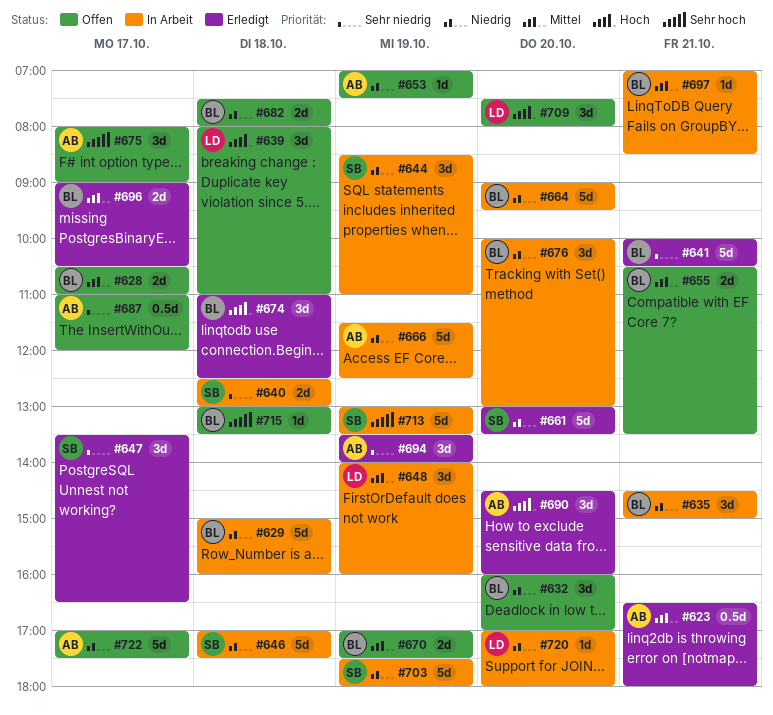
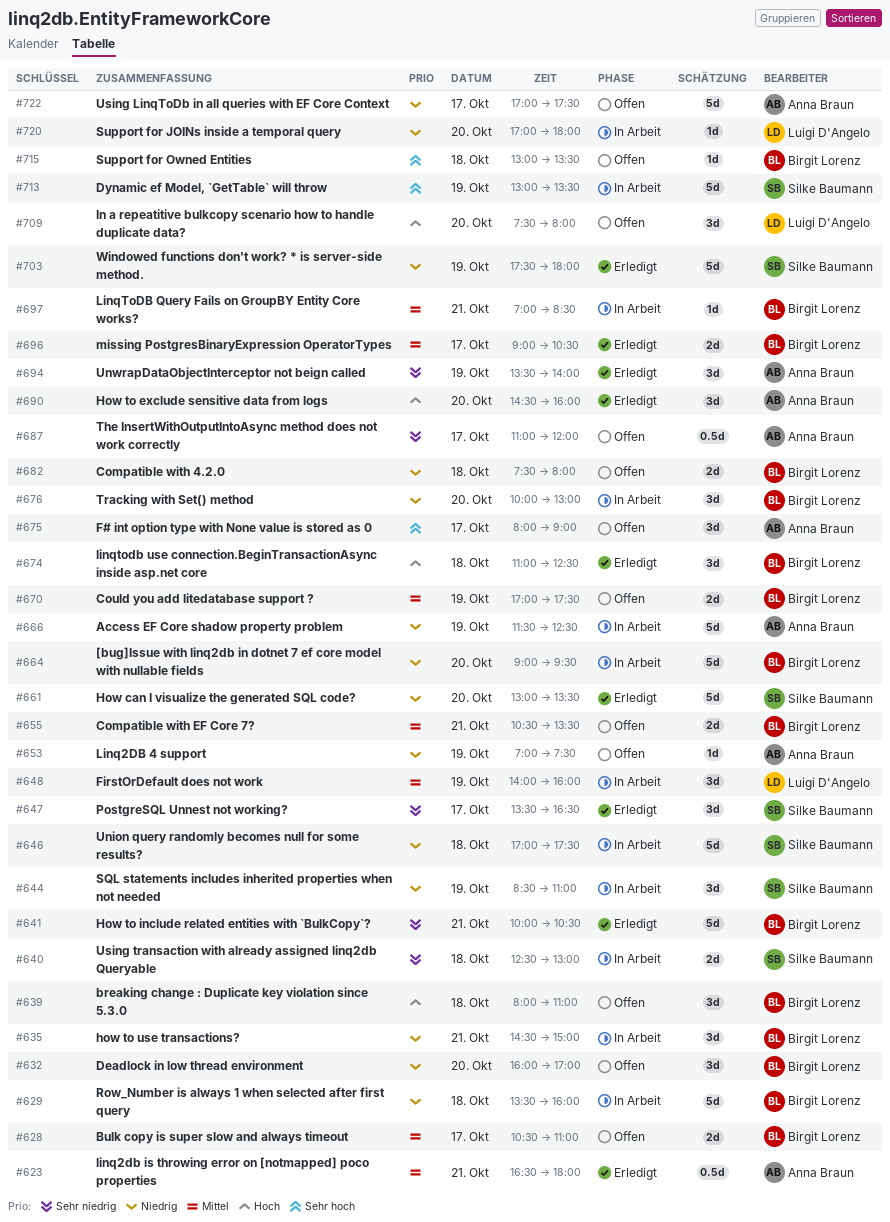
#629, begins: 15:00 -> 13:30
#639, owner: Luigi D'Angelo -> Birgit Lorenz
#703, status: In Arbeit -> Erledigt

